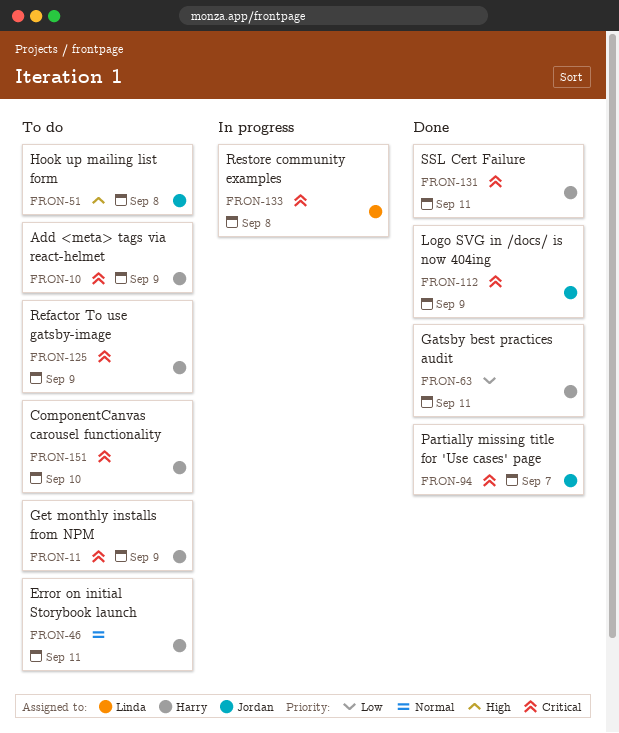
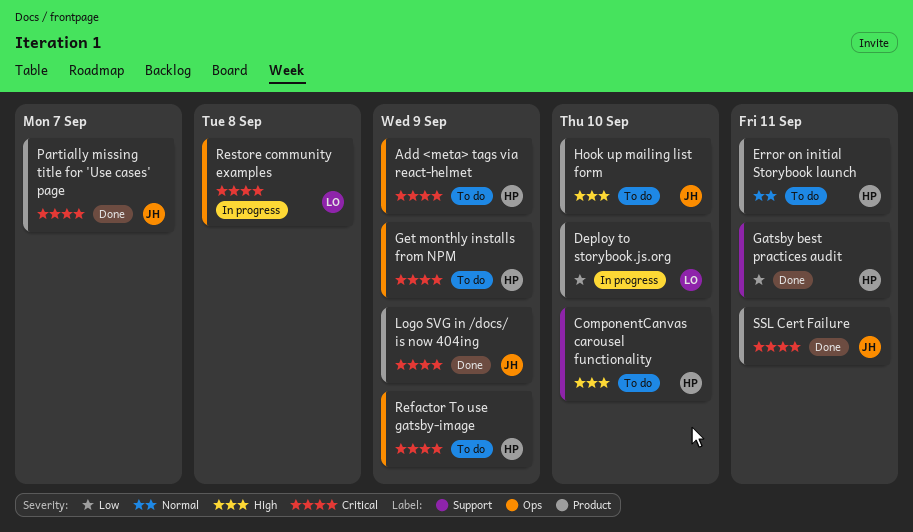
ComponentCanvas carousel functionality, priority: Critical -> High
Deploy to storybook.js.org: none -> present
Hook up mailing list form, due: Sep 8 -> Sep 10
SSL Cert Failure, owner: Harry -> Jordan

